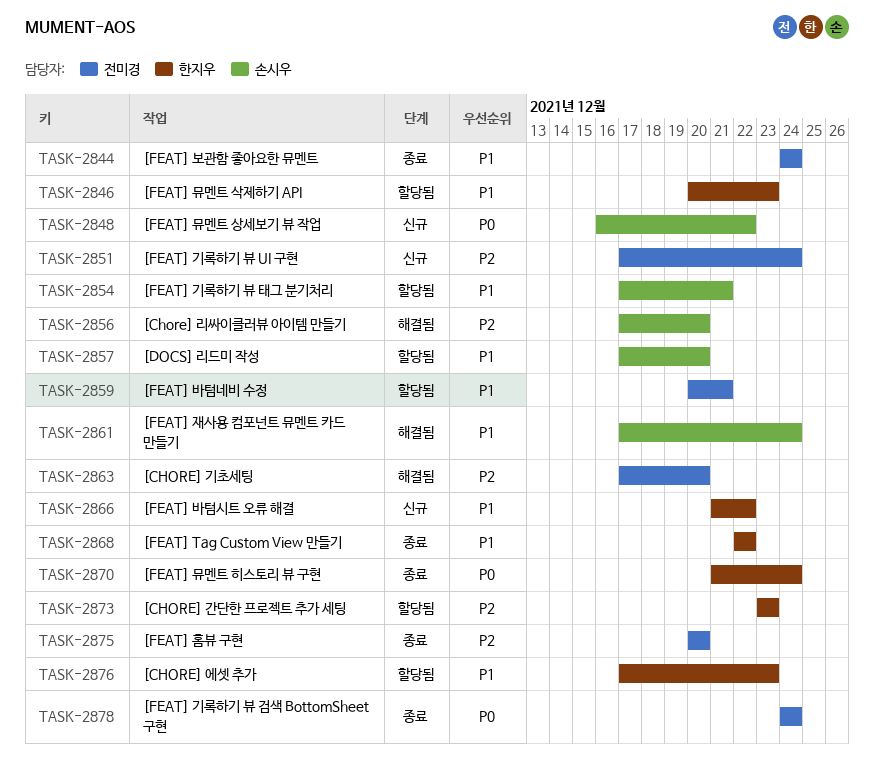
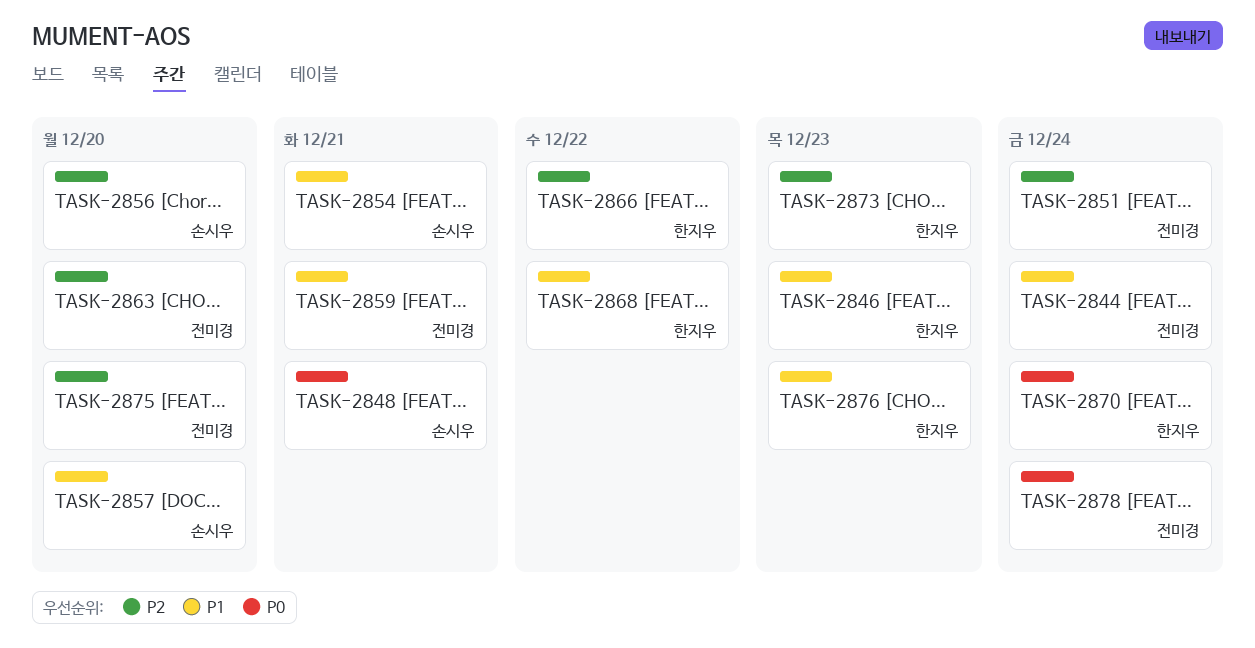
TASK-2848, due: Dec 22 -> Dec 21
TASK-2861: present -> none
TASK-2866, priority: P1 -> P2

